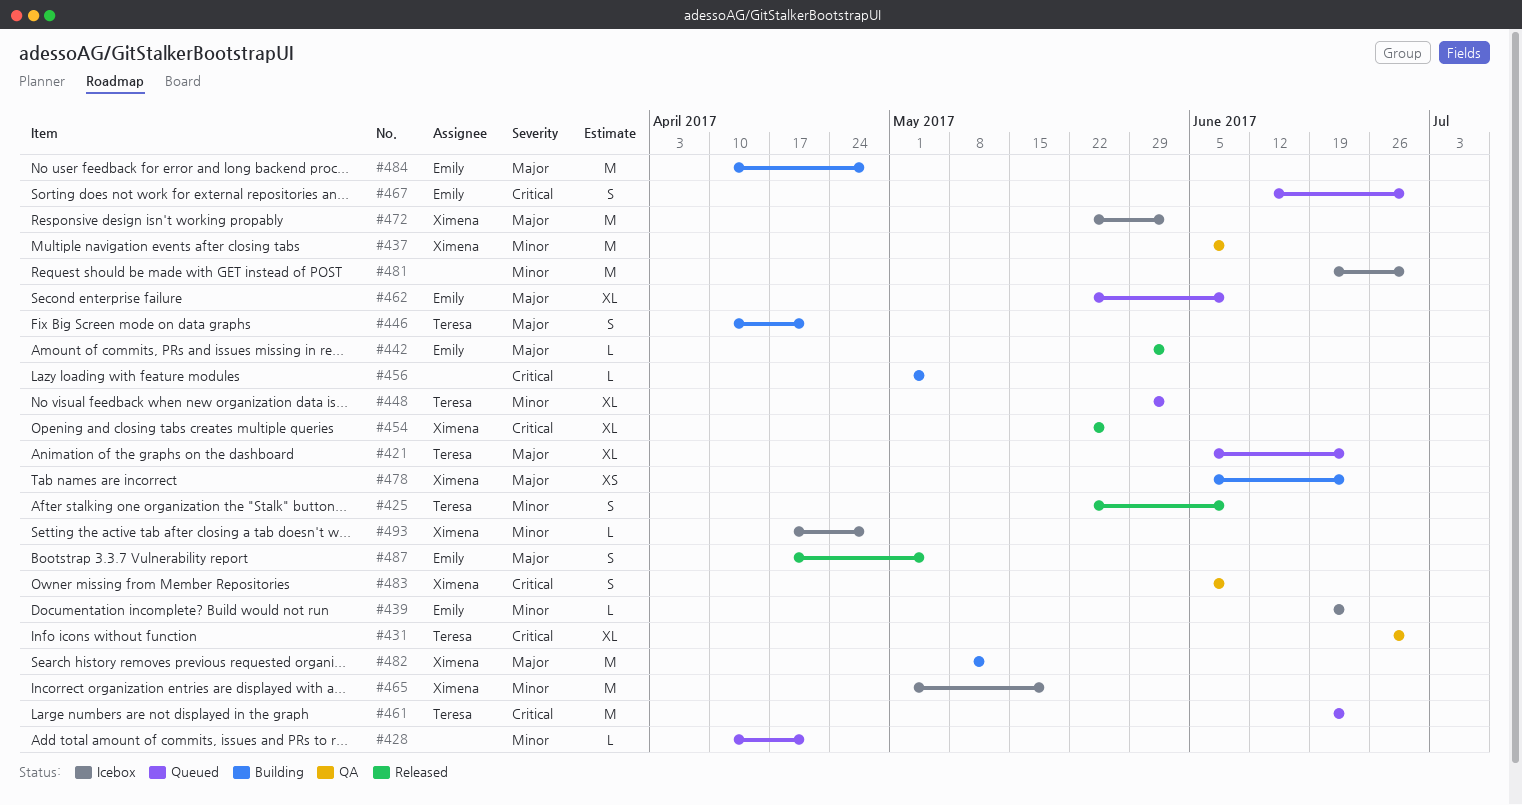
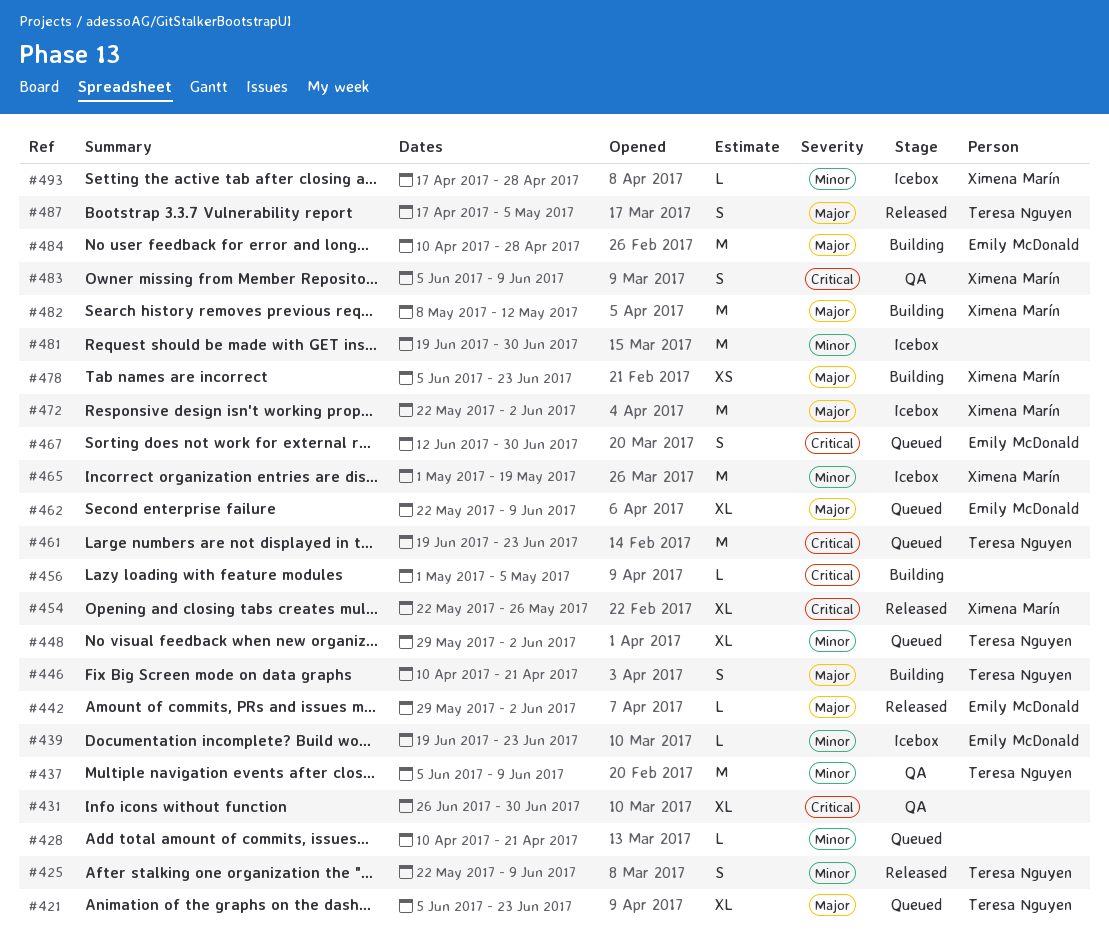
#431, owner: Teresa Nguyen -> none
#437, owner: Ximena Marín -> Teresa Nguyen
#487, owner: Emily McDonald -> Teresa Nguyen

